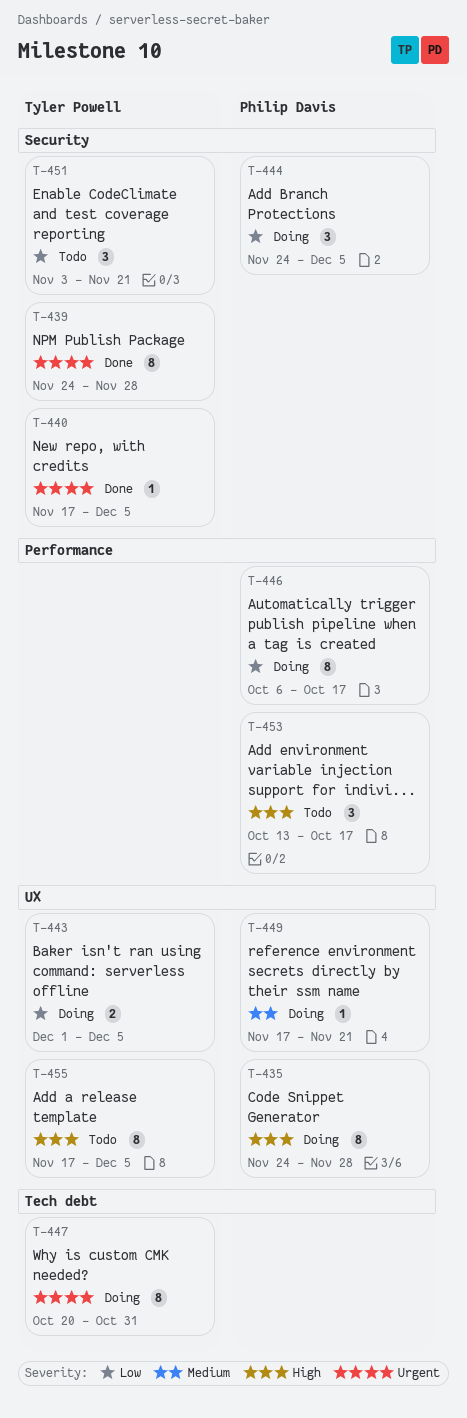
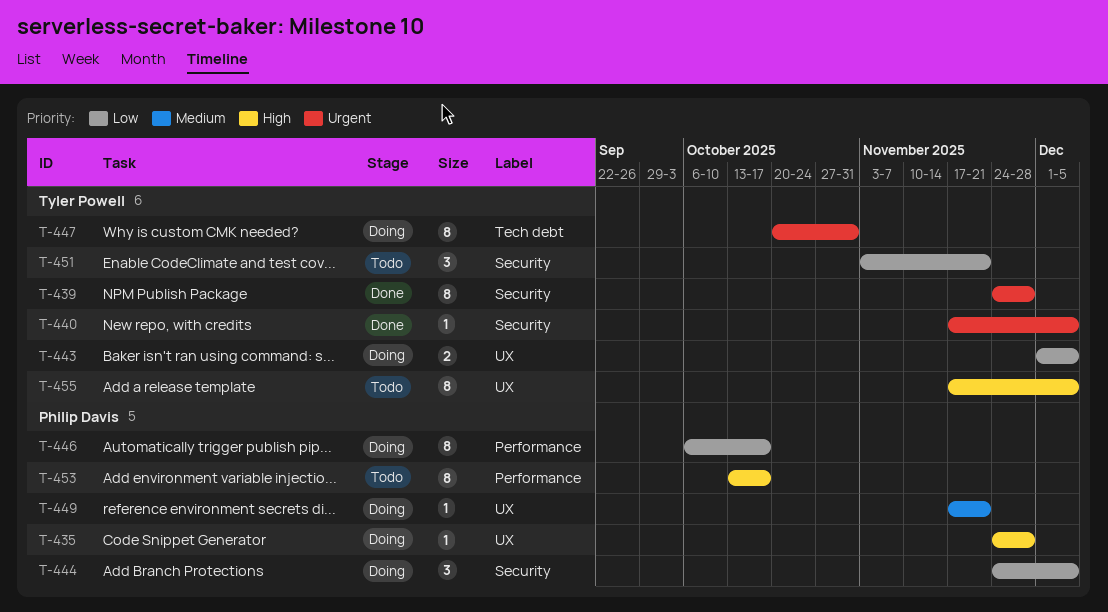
T-435, estimate: 8 -> 1
T-453, estimate: 3 -> 8

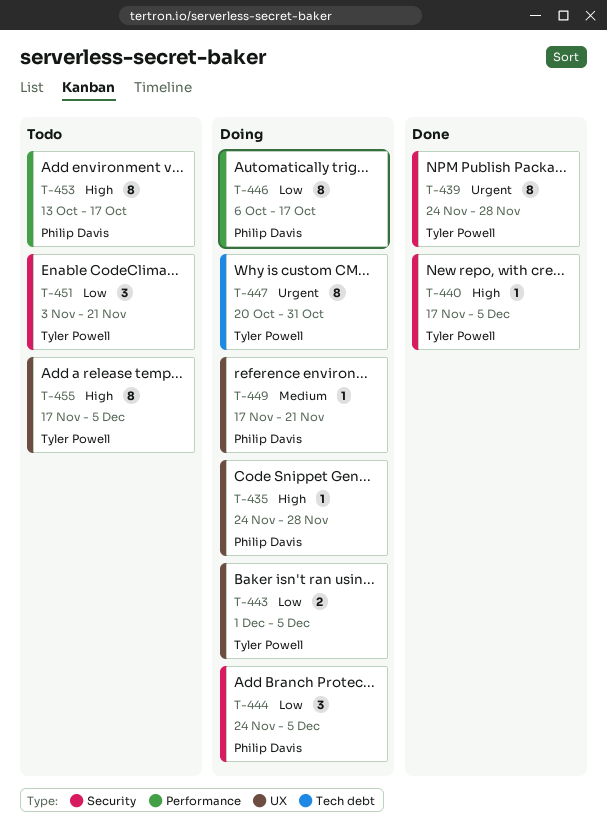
T-440, priority: Urgent -> High

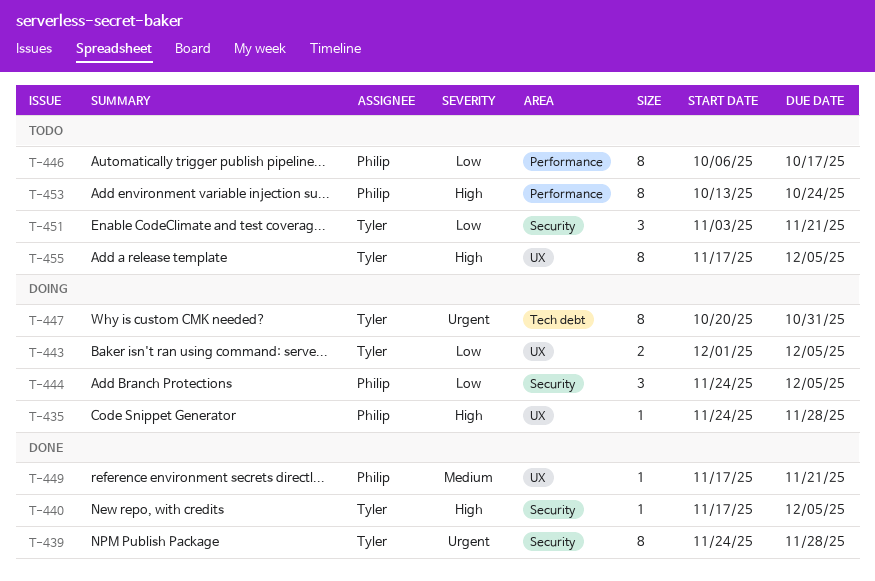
T-446, status: Doing -> Todo
T-449, status: Doing -> Done
T-453, due: Oct 17 -> Oct 24

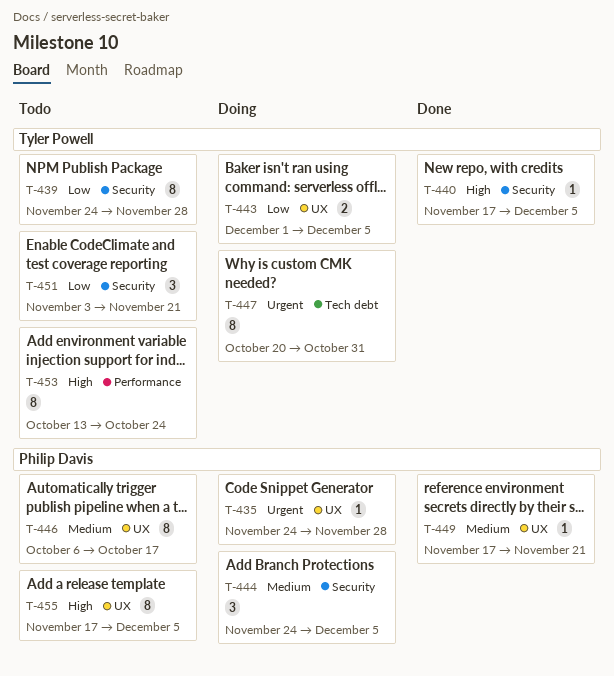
T-435, priority: High -> Urgent
T-439, status: Done -> Todo
T-439, priority: Urgent -> Low
T-444, priority: Low -> Medium
T-446, priority: Low -> Medium
T-446, label: Performance -> UX
T-453, owner: Philip Davis -> Tyler Powell
T-455, owner: Tyler Powell -> Philip Davis

